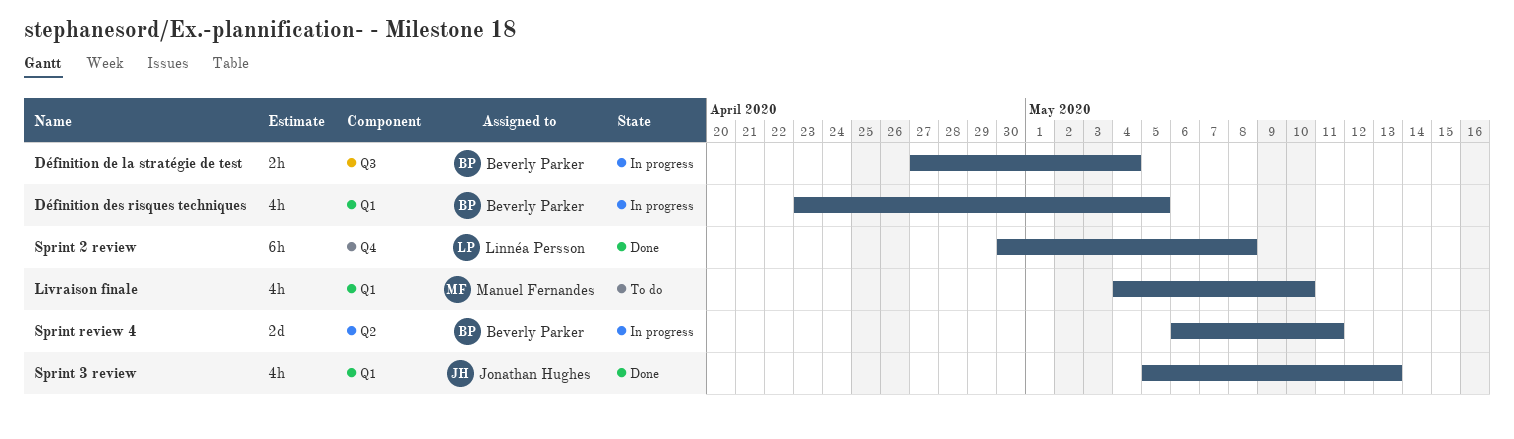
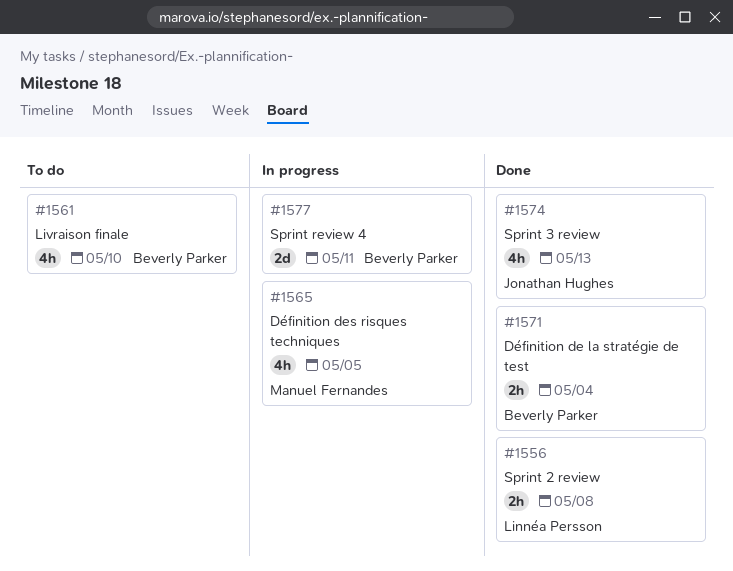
Définition de la stratégie de test, status: In progress -> Done
Définition des risques techniques, owner: Beverly Parker -> Manuel Fernandes
Livraison finale, owner: Manuel Fernandes -> Beverly Parker
Sprint 2 review, estimate: 6h -> 2h

